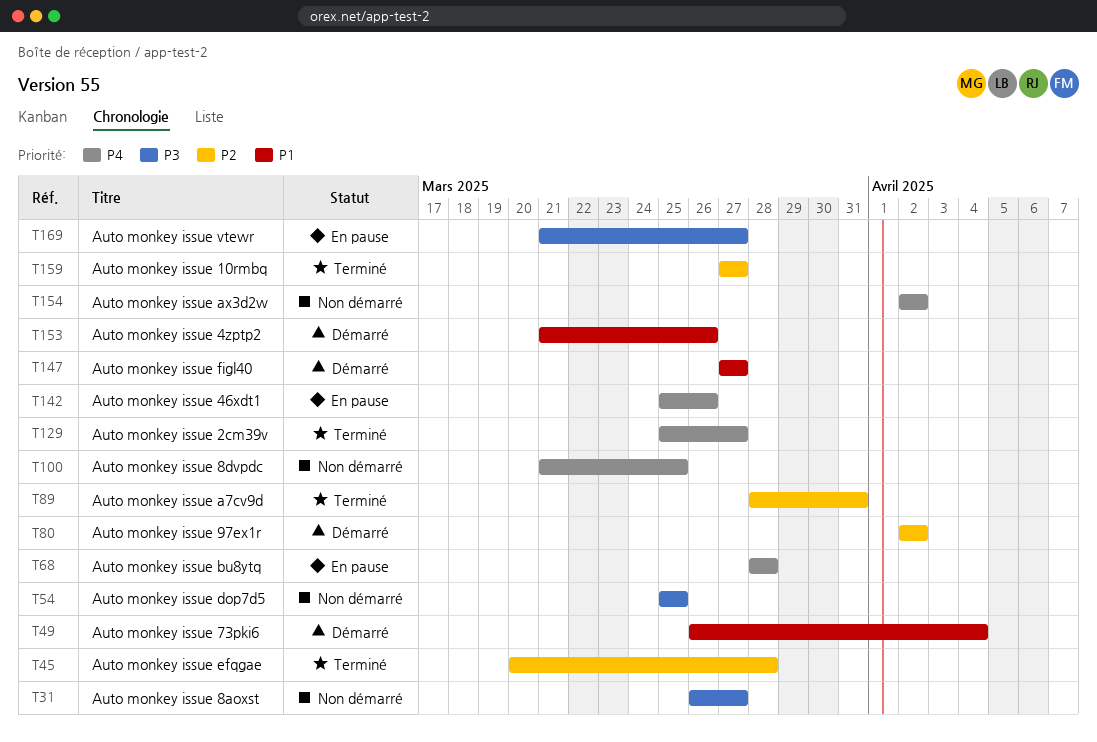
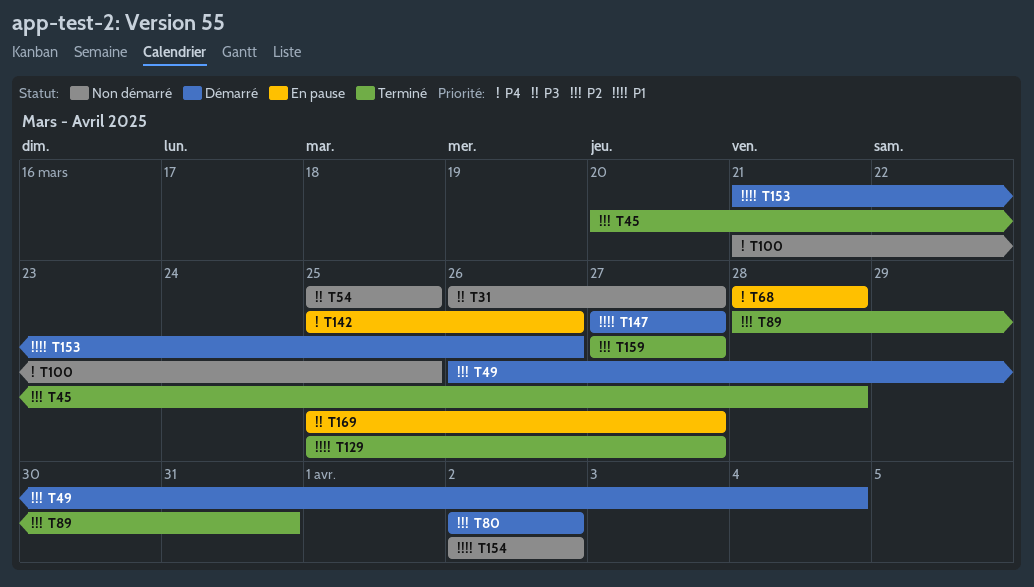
T49, priority: P1 -> P2
T129, priority: P4 -> P1
T154, priority: P4 -> P1
T169, start: Mar 21 -> Mar 25

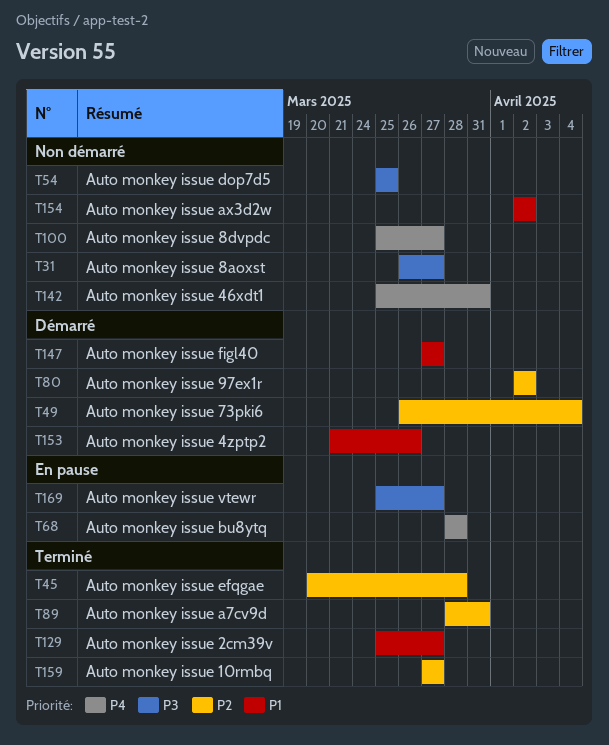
T100, start: Mar 21 -> Mar 25
T100, due: Mar 25 -> Mar 27
T142, status: En pause -> Non démarré
T142, due: Mar 26 -> Mar 31

